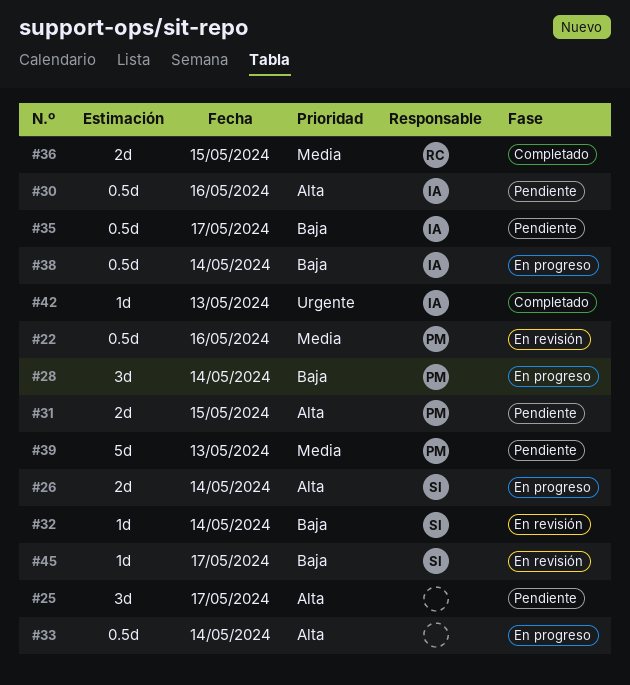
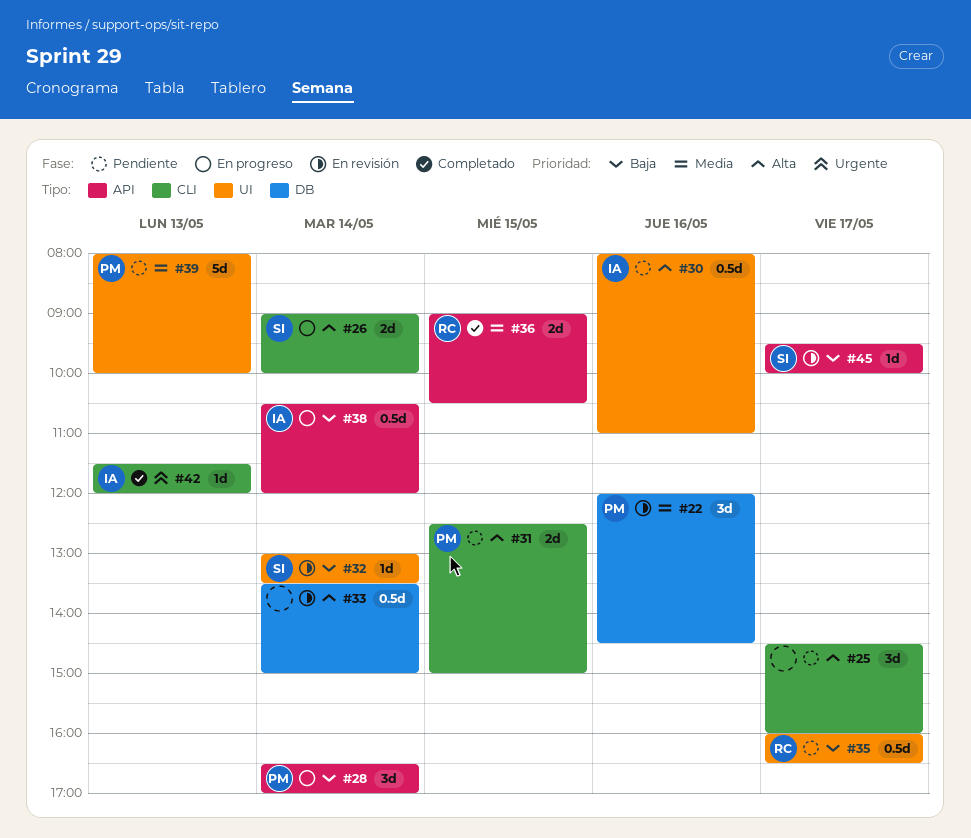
#22, estimate: 0.5d -> 3d
#33, status: En progreso -> En revisión
#35, owner: IA -> RC

